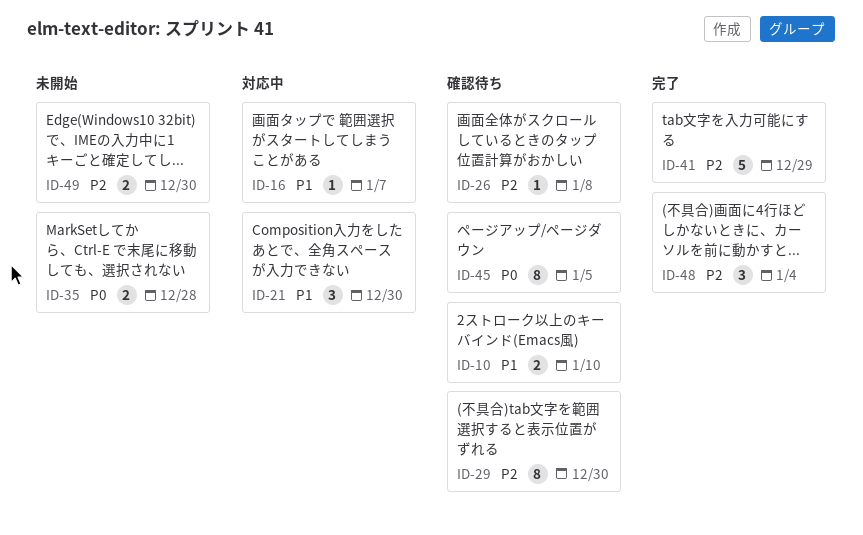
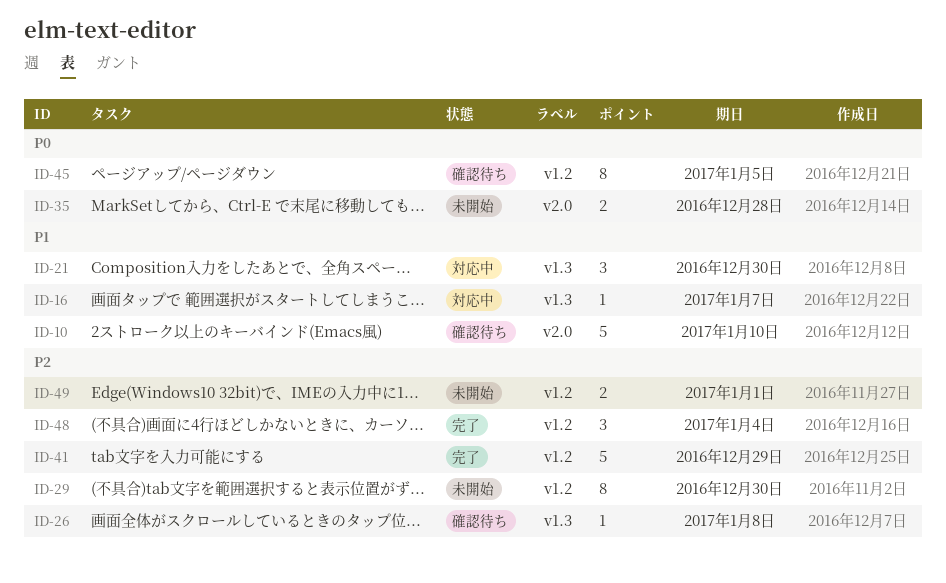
ID-10, estimate: 2 -> 5
ID-29, status: 確認待ち -> 未開始
ID-49, due: Dec 30 -> Jan 1

